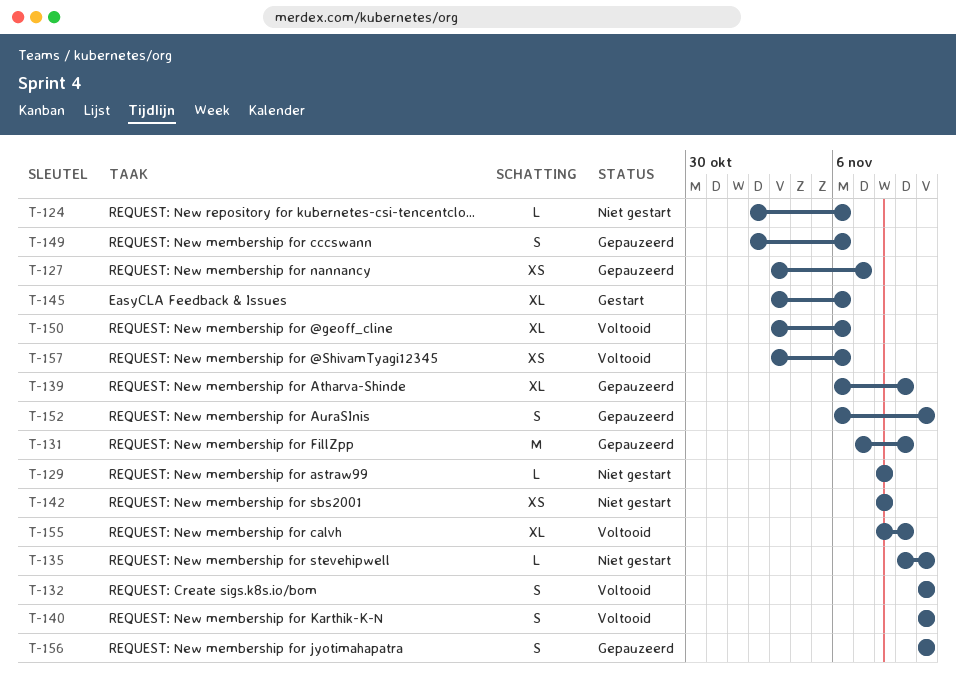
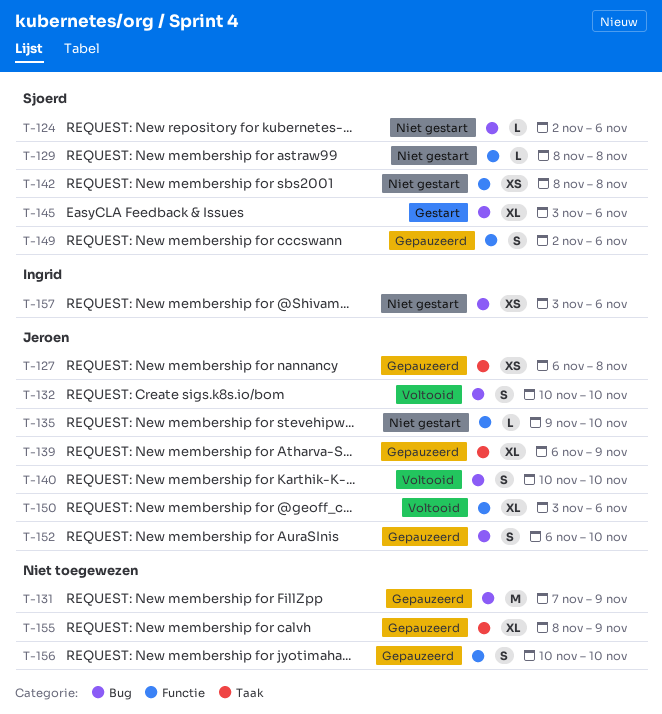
T-127, start: Nov 3 -> Nov 6
T-127, due: Nov 7 -> Nov 8
T-155, status: Voltooid -> Gepauzeerd
T-157, status: Voltooid -> Niet gestart

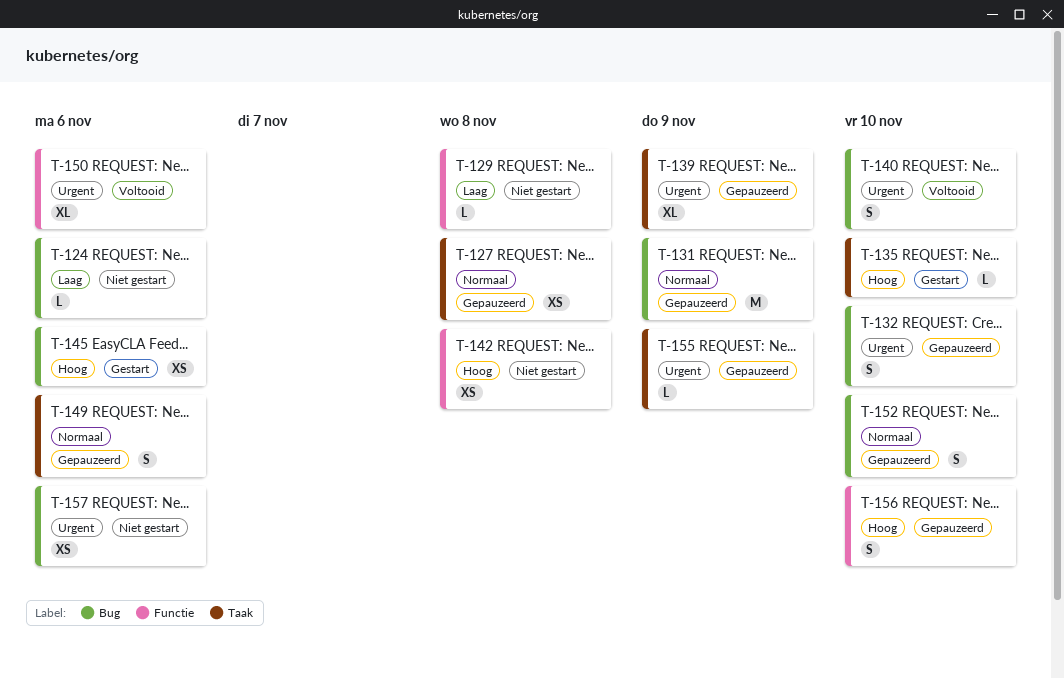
T-132, status: Voltooid -> Gepauzeerd
T-135, status: Niet gestart -> Gestart
T-135, label: Functie -> Taak
T-145, estimate: XL -> XS
T-149, label: Functie -> Taak
T-155, estimate: XL -> L

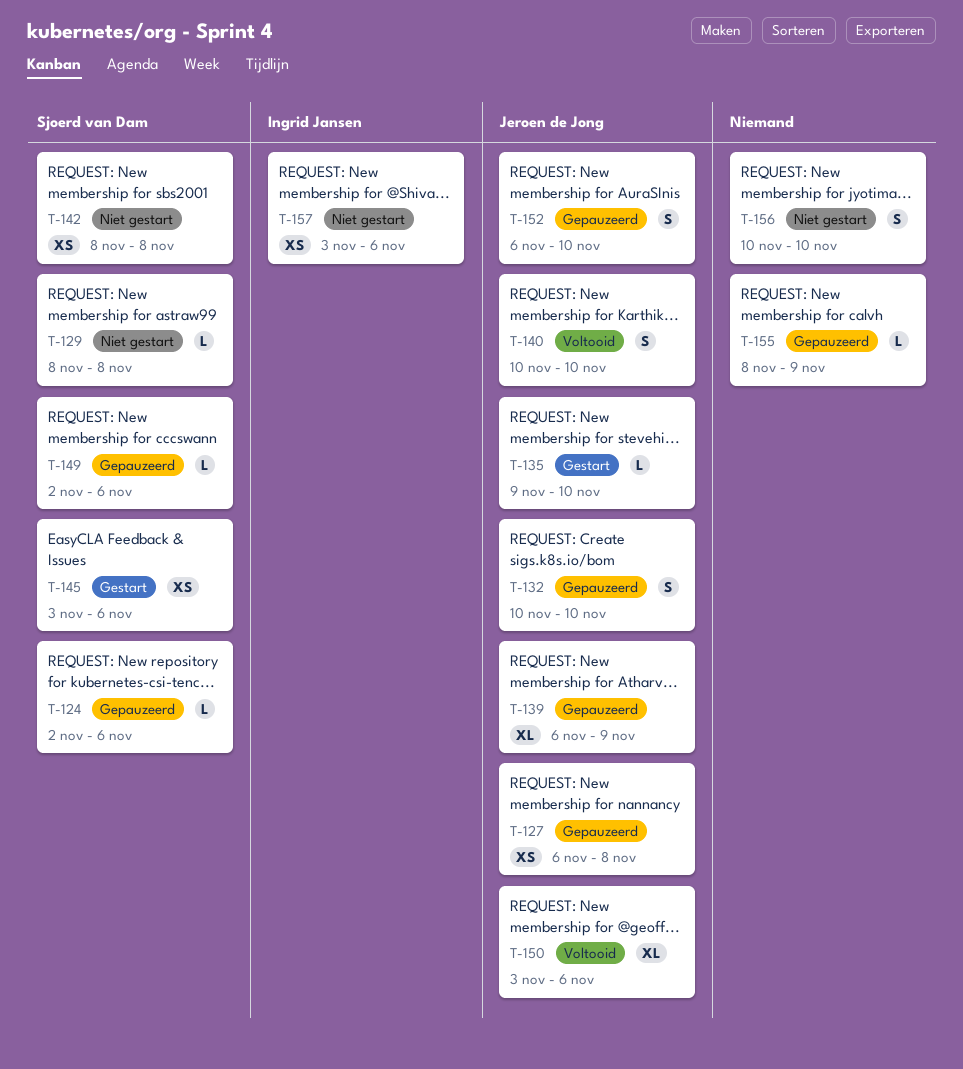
T-124, status: Niet gestart -> Gepauzeerd
T-131: present -> none
T-149, estimate: S -> L
T-156, status: Gepauzeerd -> Niet gestart

